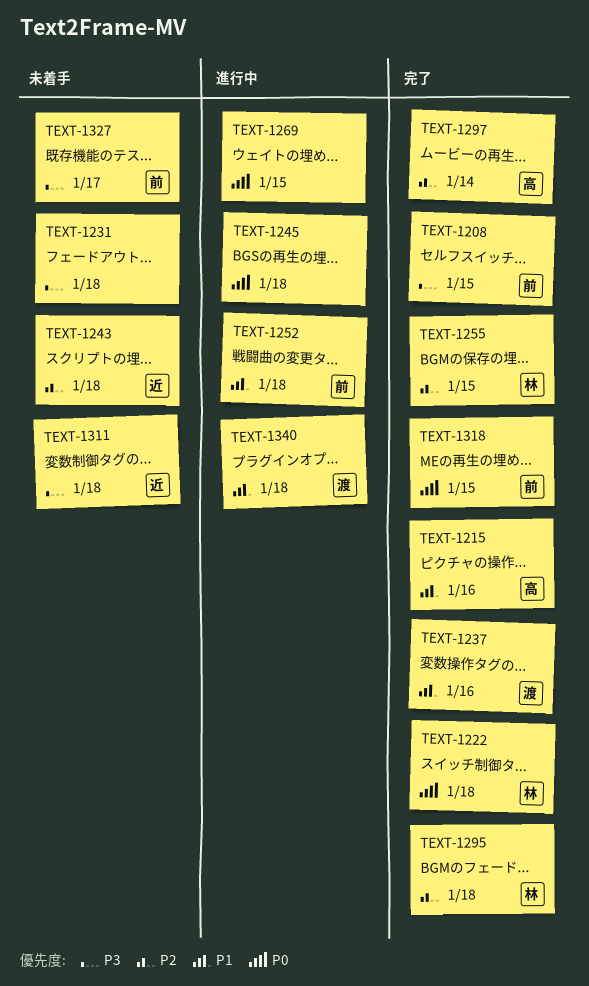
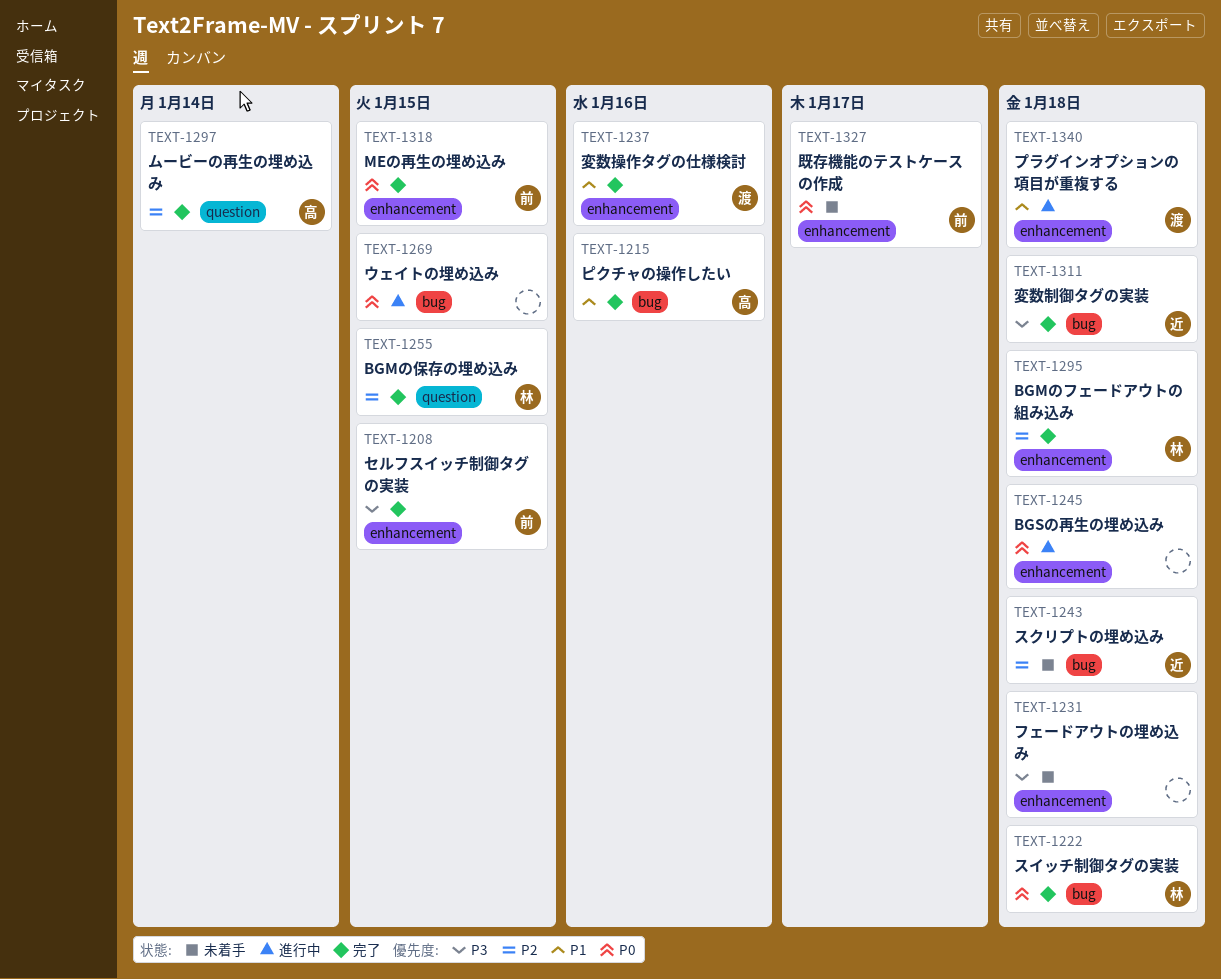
TEXT-1252: present -> none
TEXT-1311, status: 未着手 -> 完了
TEXT-1327, priority: P3 -> P0

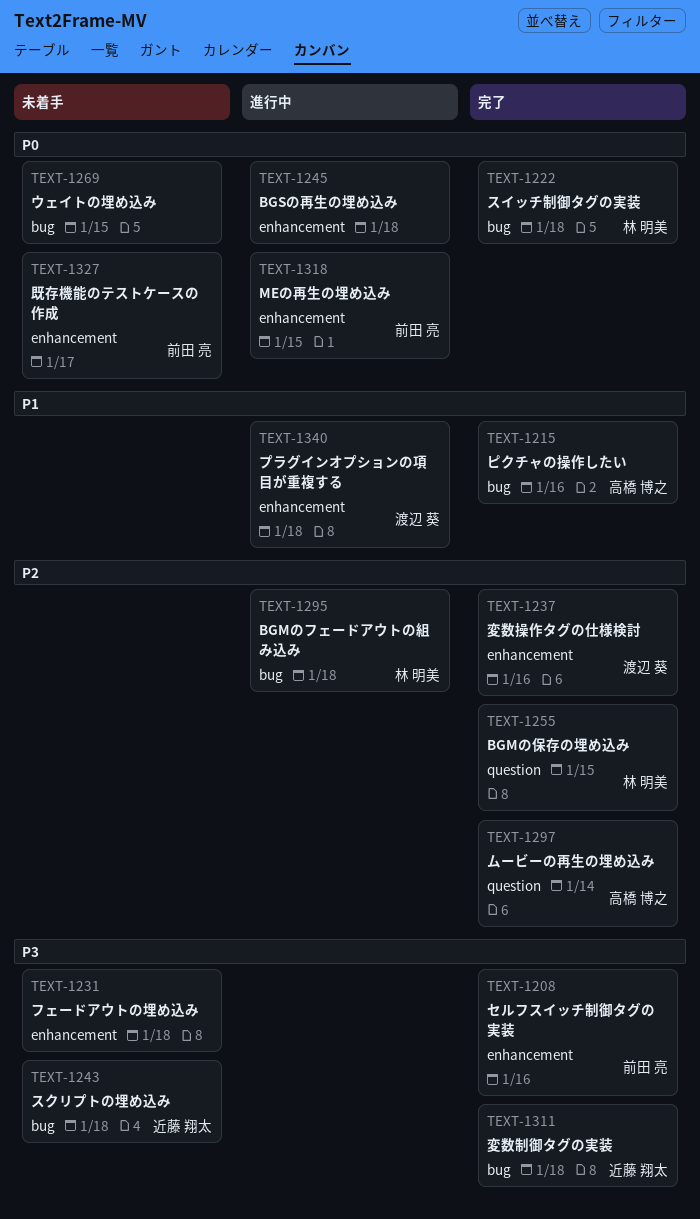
TEXT-1208, due: Jan 15 -> Jan 16
TEXT-1237, priority: P1 -> P2
TEXT-1243, priority: P2 -> P3
TEXT-1269, status: 進行中 -> 未着手
TEXT-1295, status: 完了 -> 進行中
TEXT-1295, label: enhancement -> bug
TEXT-1318, status: 完了 -> 進行中

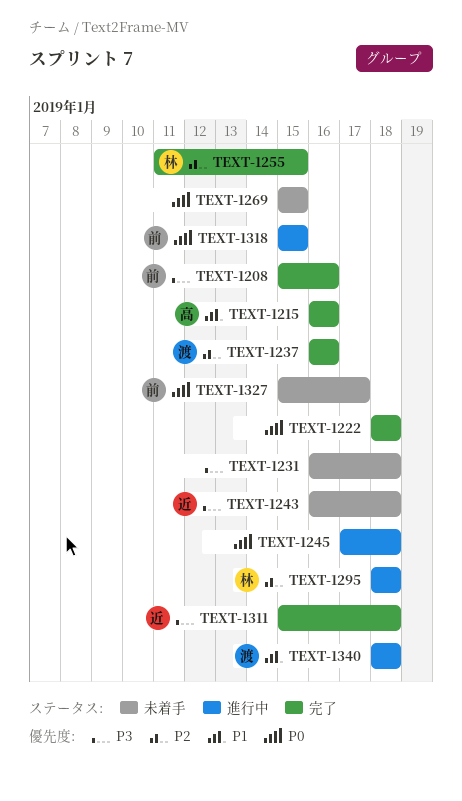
TEXT-1222, owner: 林 明美 -> none
TEXT-1297: present -> none

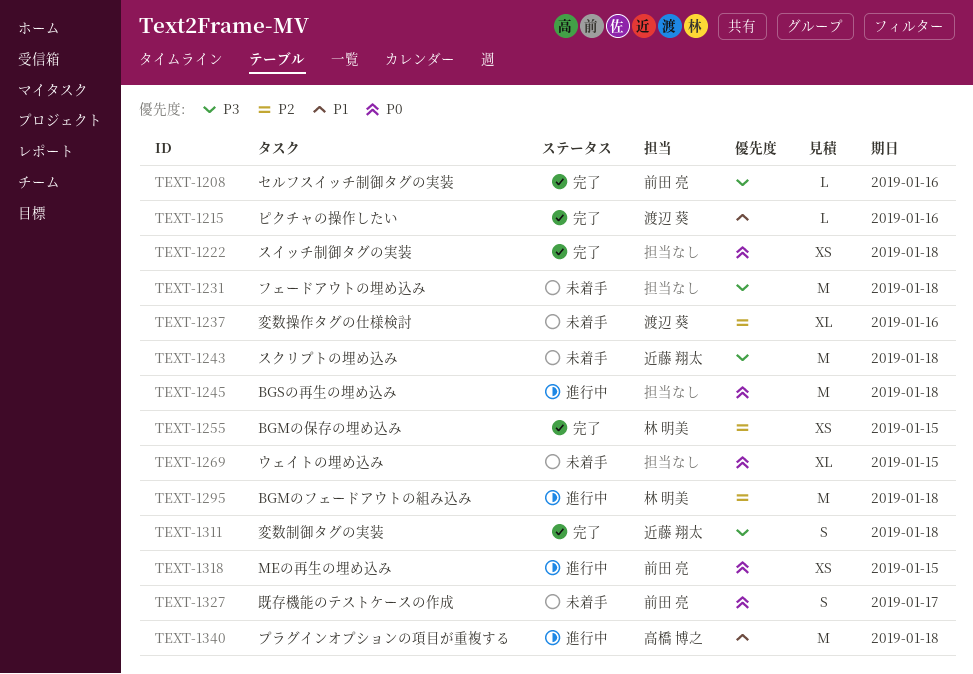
TEXT-1215, owner: 高橋 博之 -> 渡辺 葵
TEXT-1237, status: 完了 -> 未着手
TEXT-1340, owner: 渡辺 葵 -> 高橋 博之

